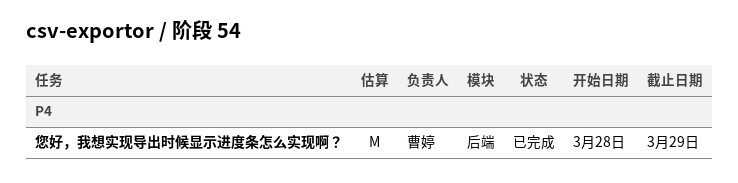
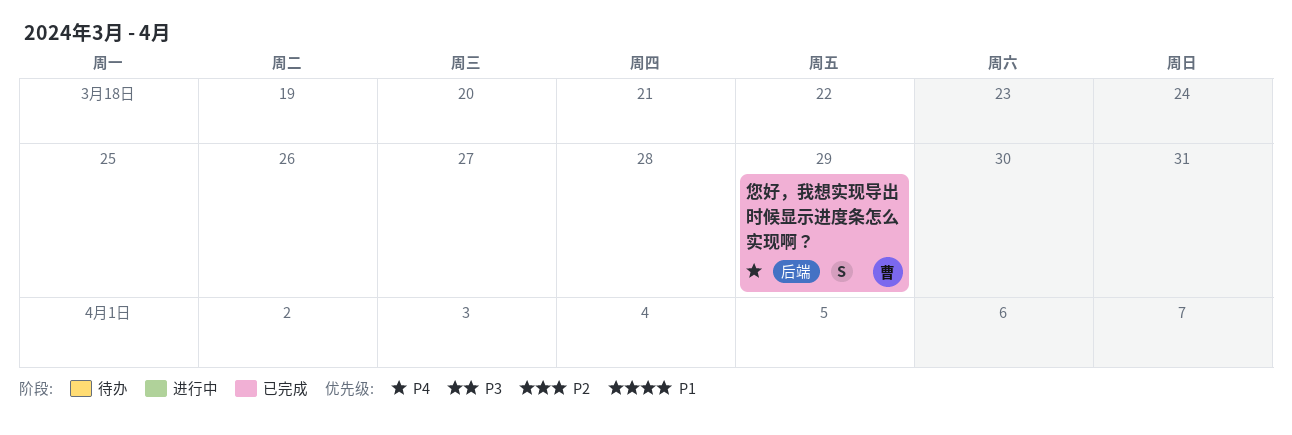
您好，我想实现导出时候显示进度条怎么实现啊？, estimate: M -> S

